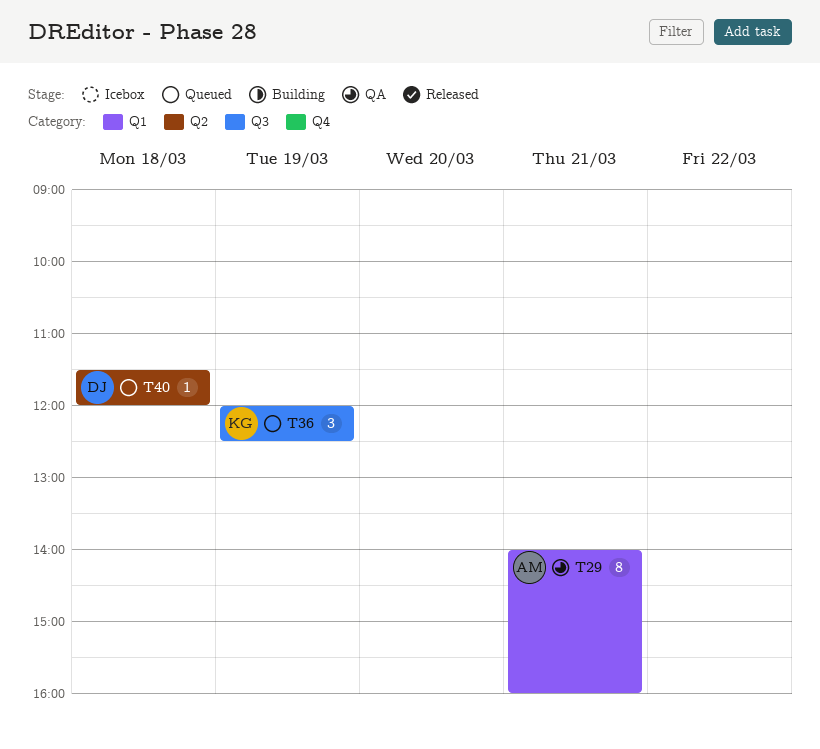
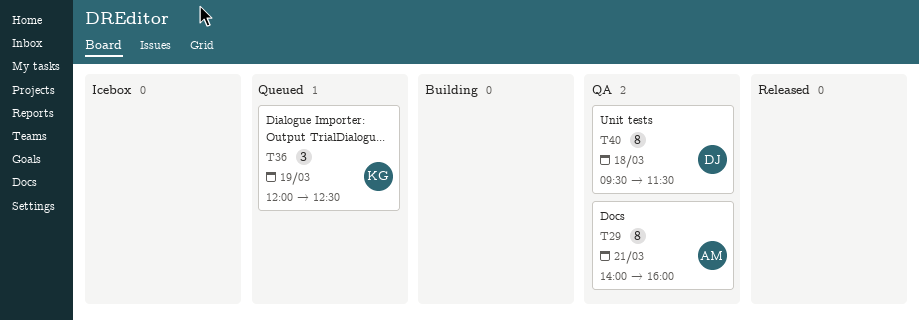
T40, status: Queued -> QA
T40, estimate: 1 -> 8
T40, begins: 11:30 -> 09:30
T40, ends: 12:00 -> 11:30

